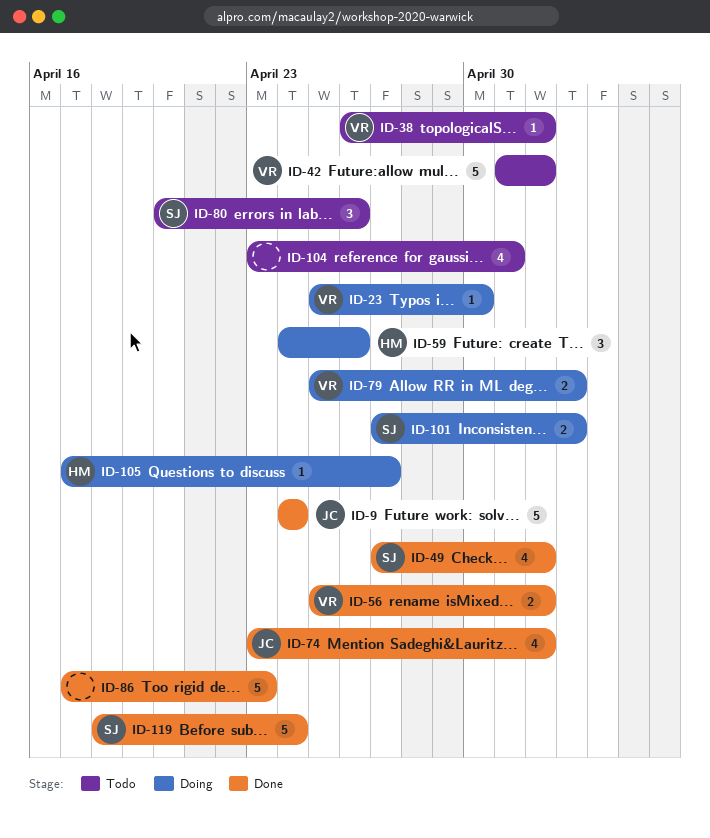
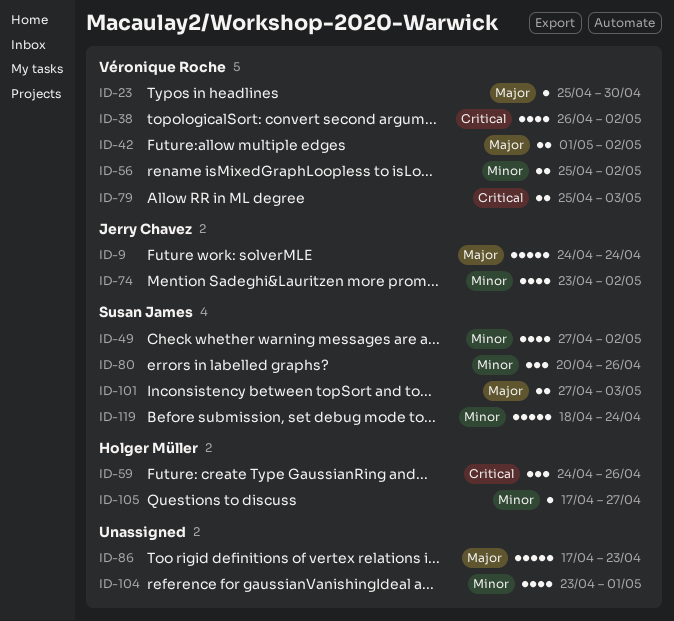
ID-38, estimate: 1 -> 4
ID-42, estimate: 5 -> 2

